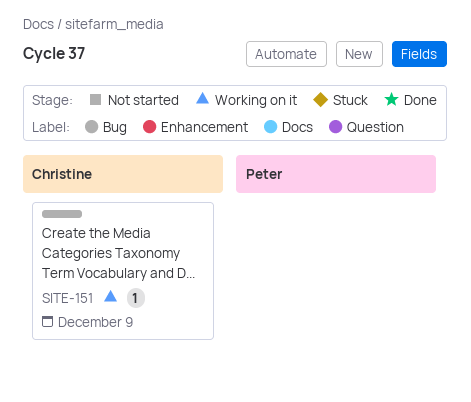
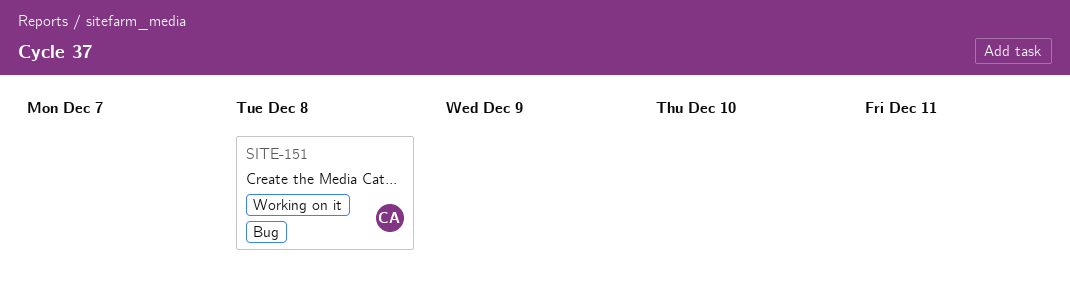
SITE-151, due: Dec 9 -> Dec 8

